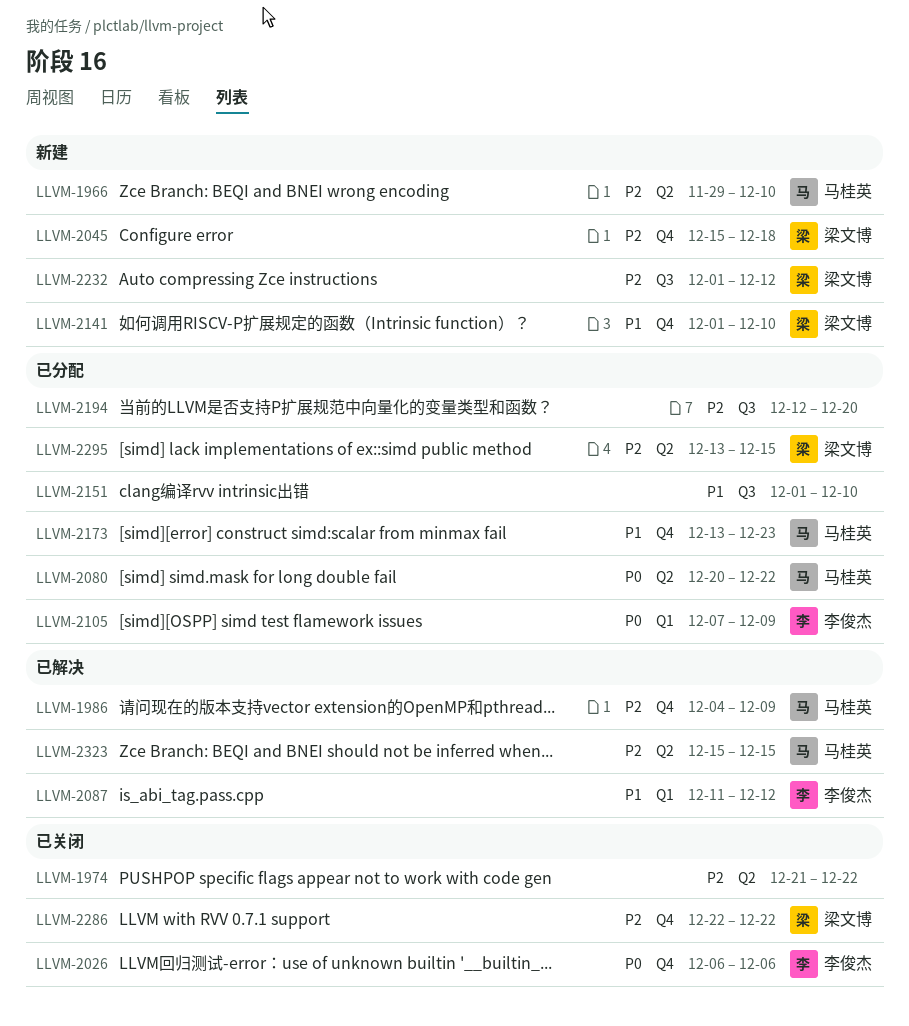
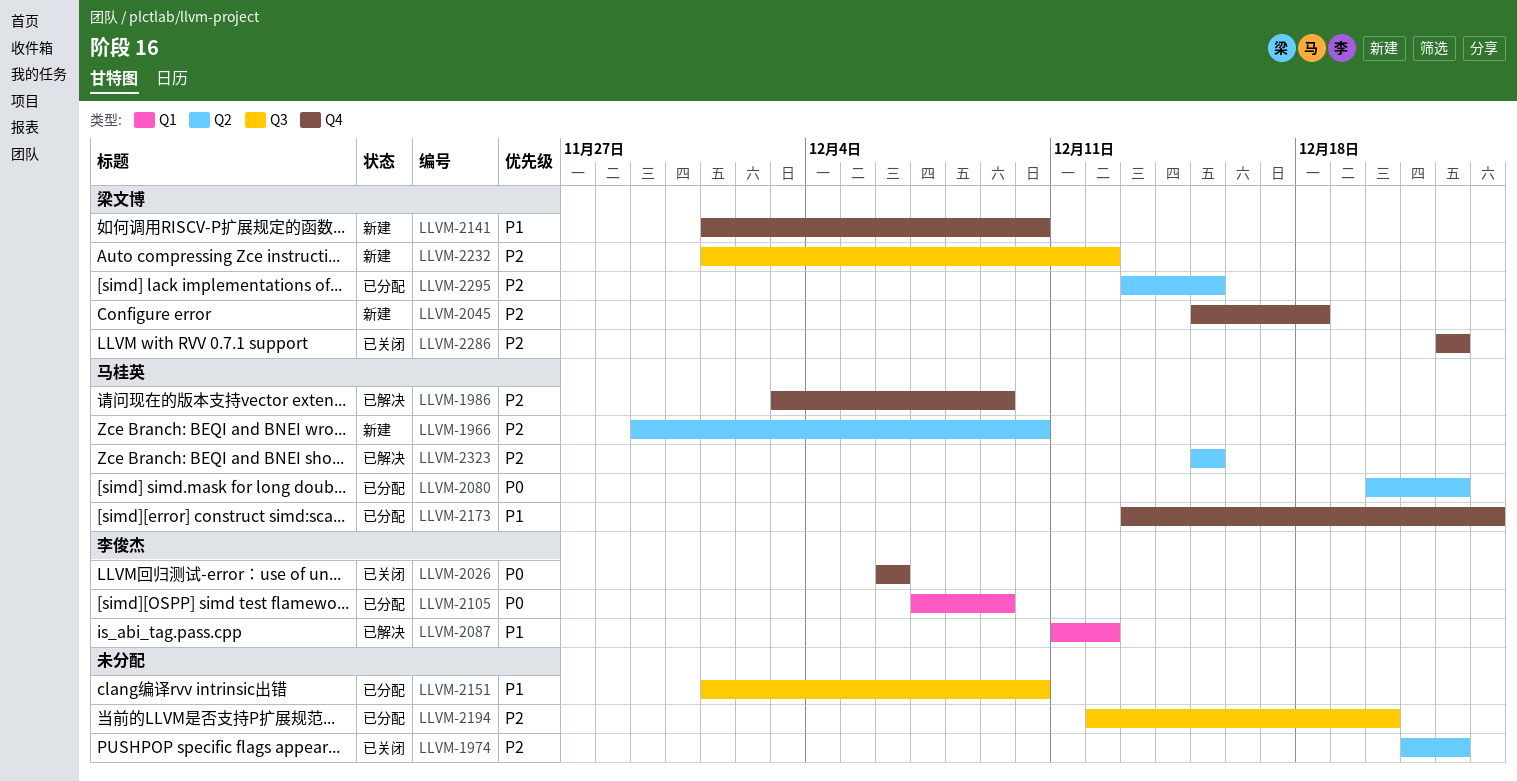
LLVM-1986, start: Dec 4 -> Dec 3

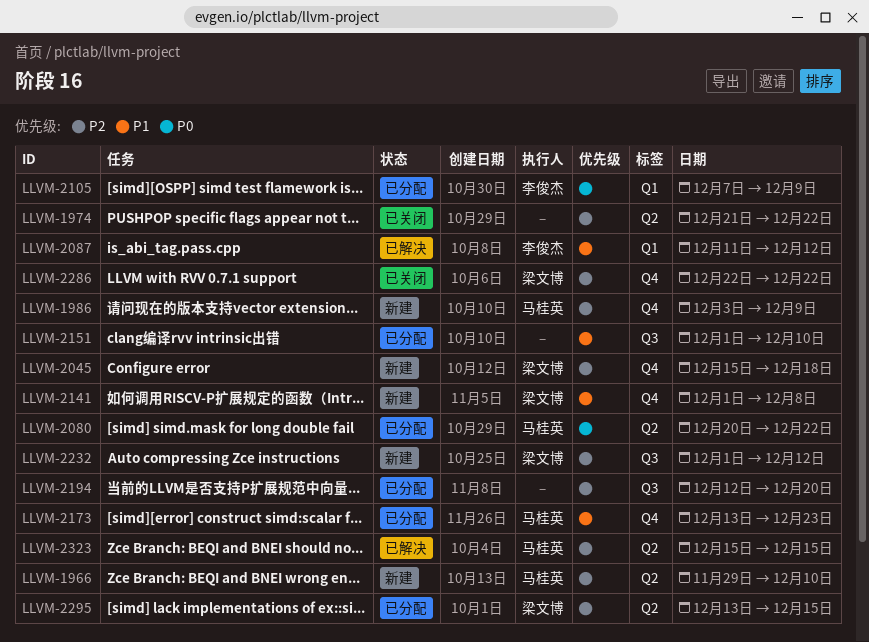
LLVM-1986, status: 已解决 -> 新建
LLVM-2026: present -> none
LLVM-2141, due: Dec 10 -> Dec 8

